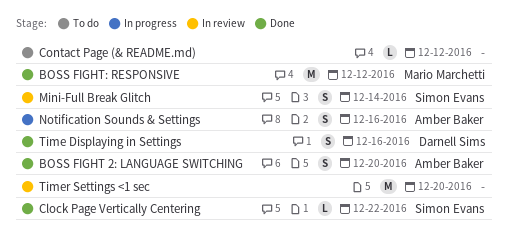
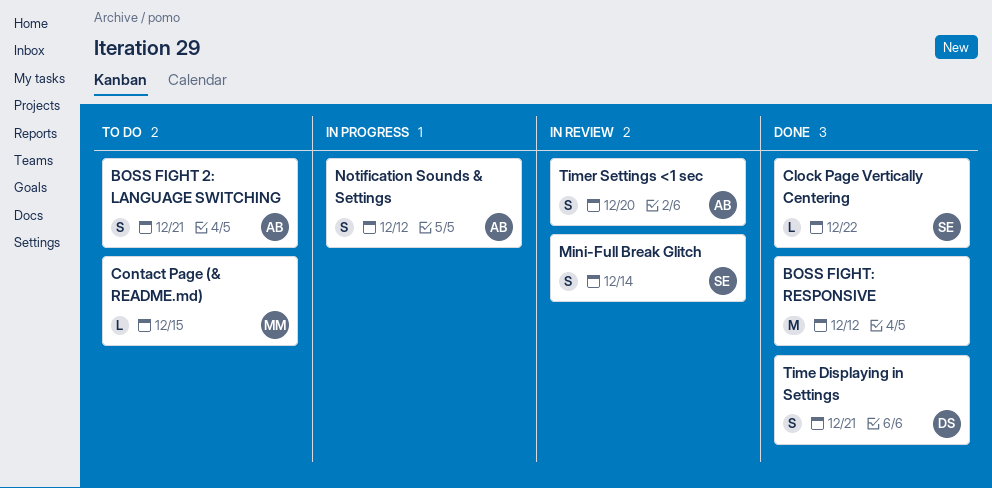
BOSS FIGHT 2: LANGUAGE SWITCHING, status: Done -> To do
BOSS FIGHT 2: LANGUAGE SWITCHING, due: Dec 20 -> Dec 21
BOSS FIGHT: RESPONSIVE, owner: Mario Marchetti -> none
Contact Page (& README.md), owner: none -> Mario Marchetti
Contact Page (& README.md), due: Dec 12 -> Dec 15
Notification Sounds & Settings, due: Dec 16 -> Dec 12
Time Displaying in Settings, due: Dec 16 -> Dec 21
Timer Settings <1 sec, owner: none -> Amber Baker
Timer Settings <1 sec, estimate: M -> S

